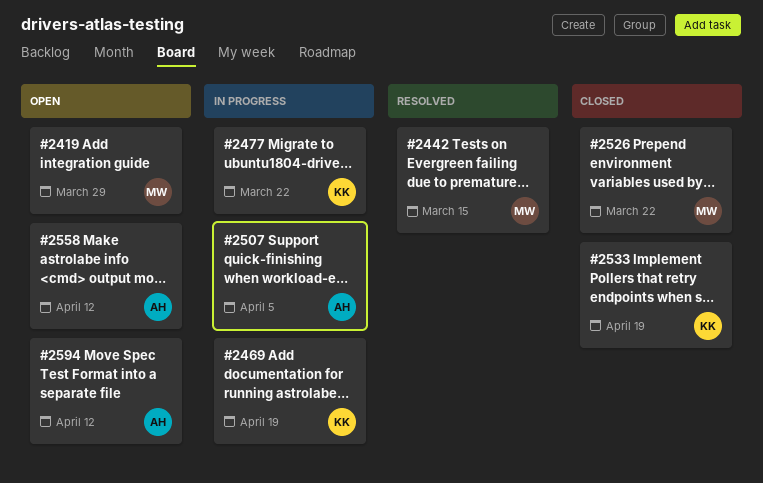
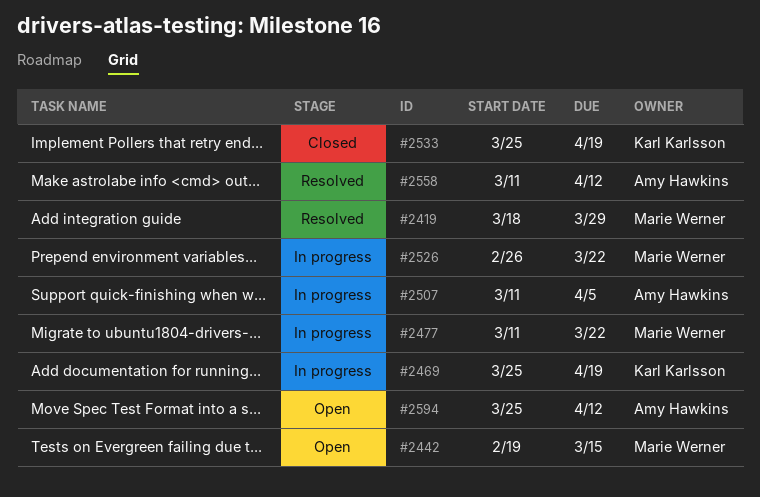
#2419, status: Open -> Resolved
#2442, status: Resolved -> Open
#2477, owner: Karl Karlsson -> Marie Werner
#2526, status: Closed -> In progress
#2558, status: Open -> Resolved

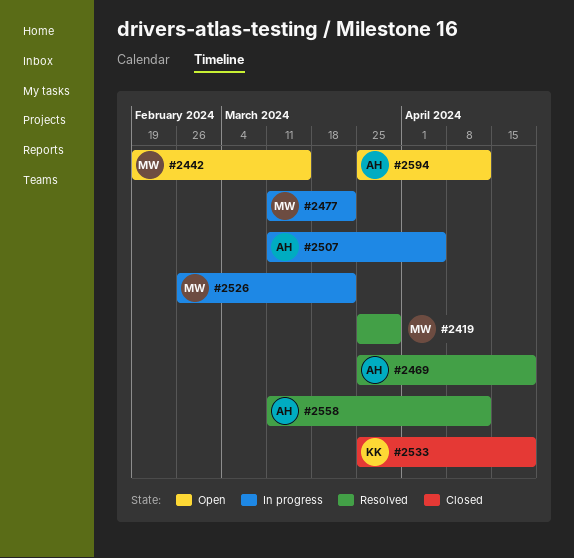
#2419, start: Mar 18 -> Mar 25
#2469, status: In progress -> Resolved
#2469, owner: Karl Karlsson -> Amy Hawkins

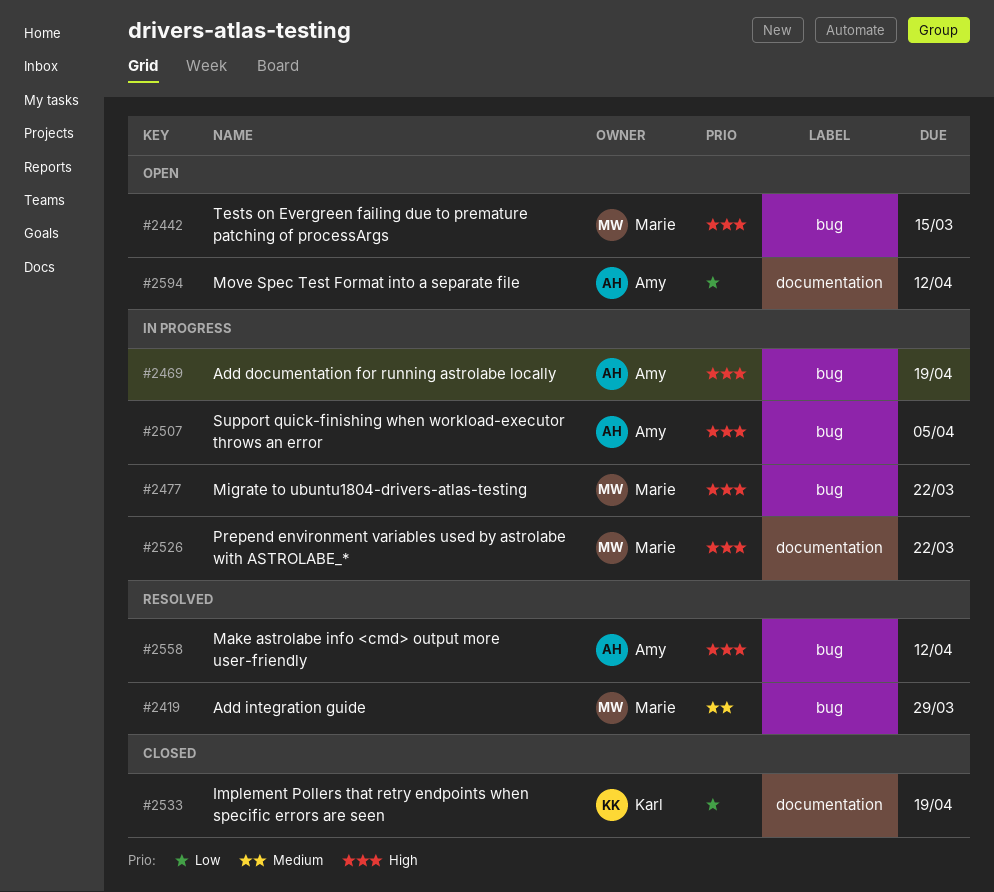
#2469, status: Resolved -> In progress

